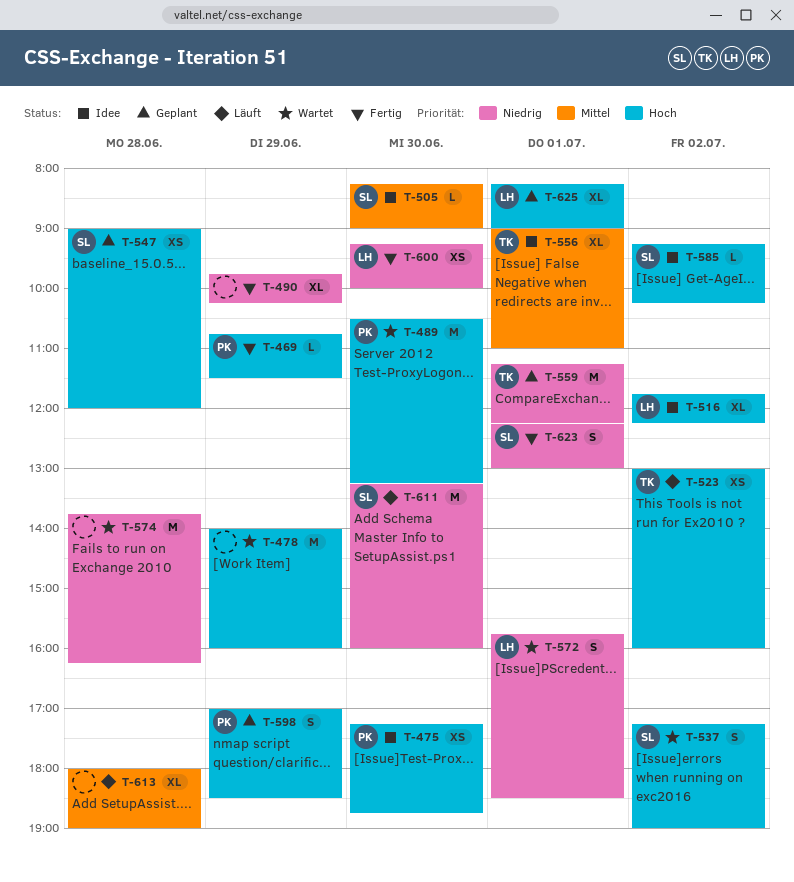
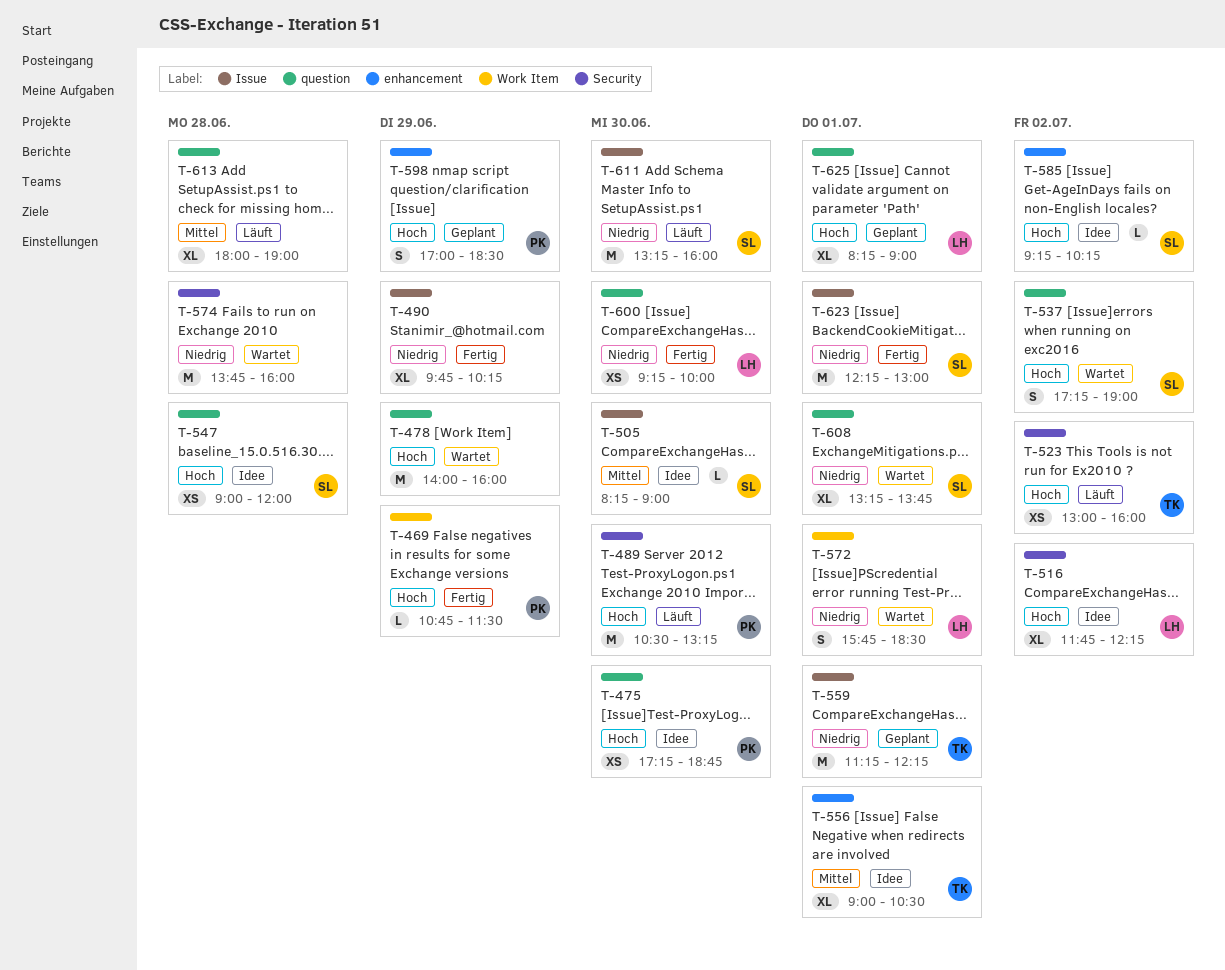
T-489, status: Wartet -> Läuft
T-547, status: Geplant -> Idee
T-556, ends: 11:00 -> 10:30
T-574, ends: 16:15 -> 16:00
T-608: none -> present
T-623, estimate: S -> M

